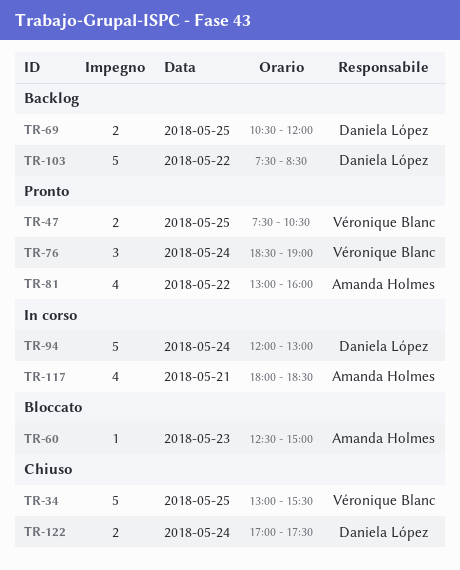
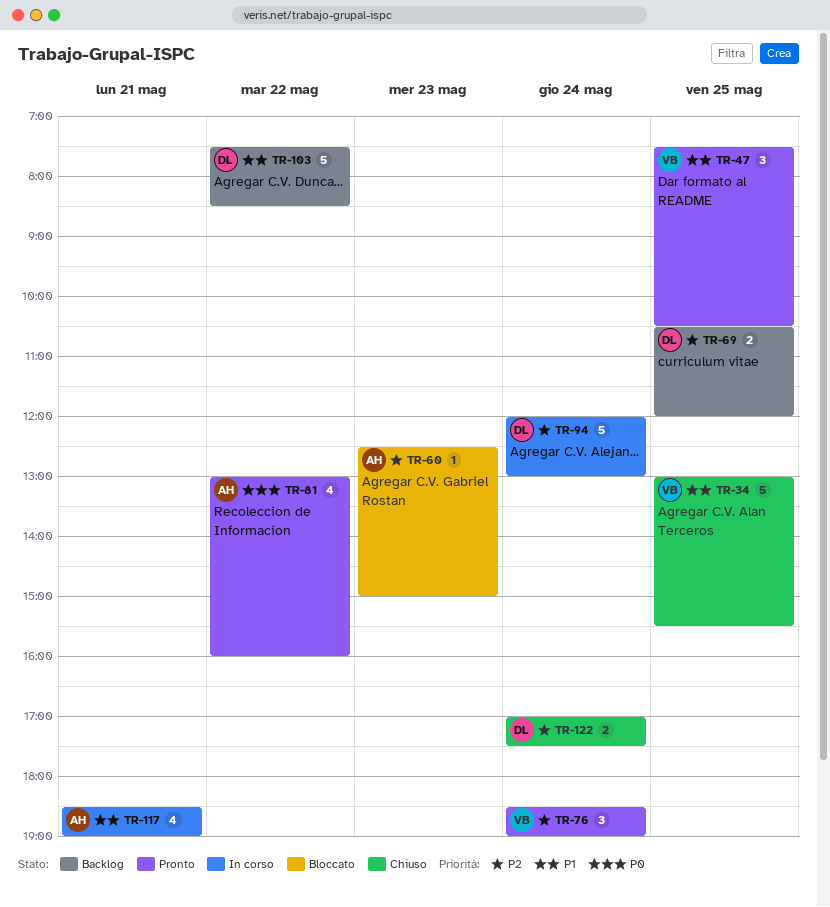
TR-47, estimate: 2 -> 3
TR-117, begins: 18:00 -> 18:30
TR-117, ends: 18:30 -> 19:00

